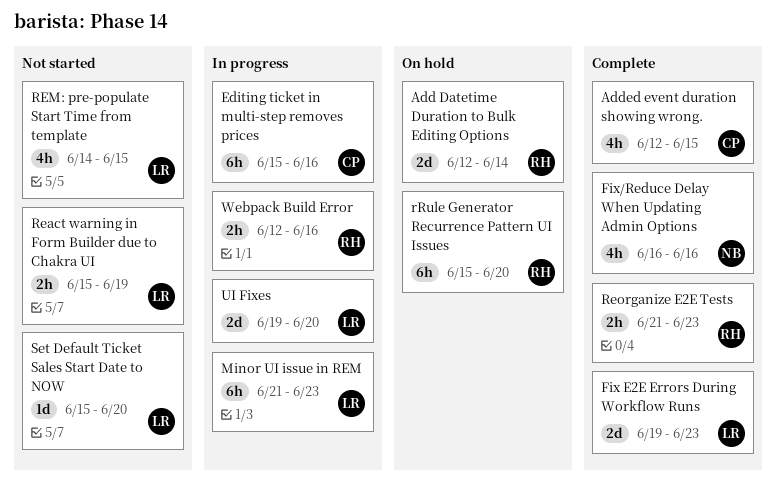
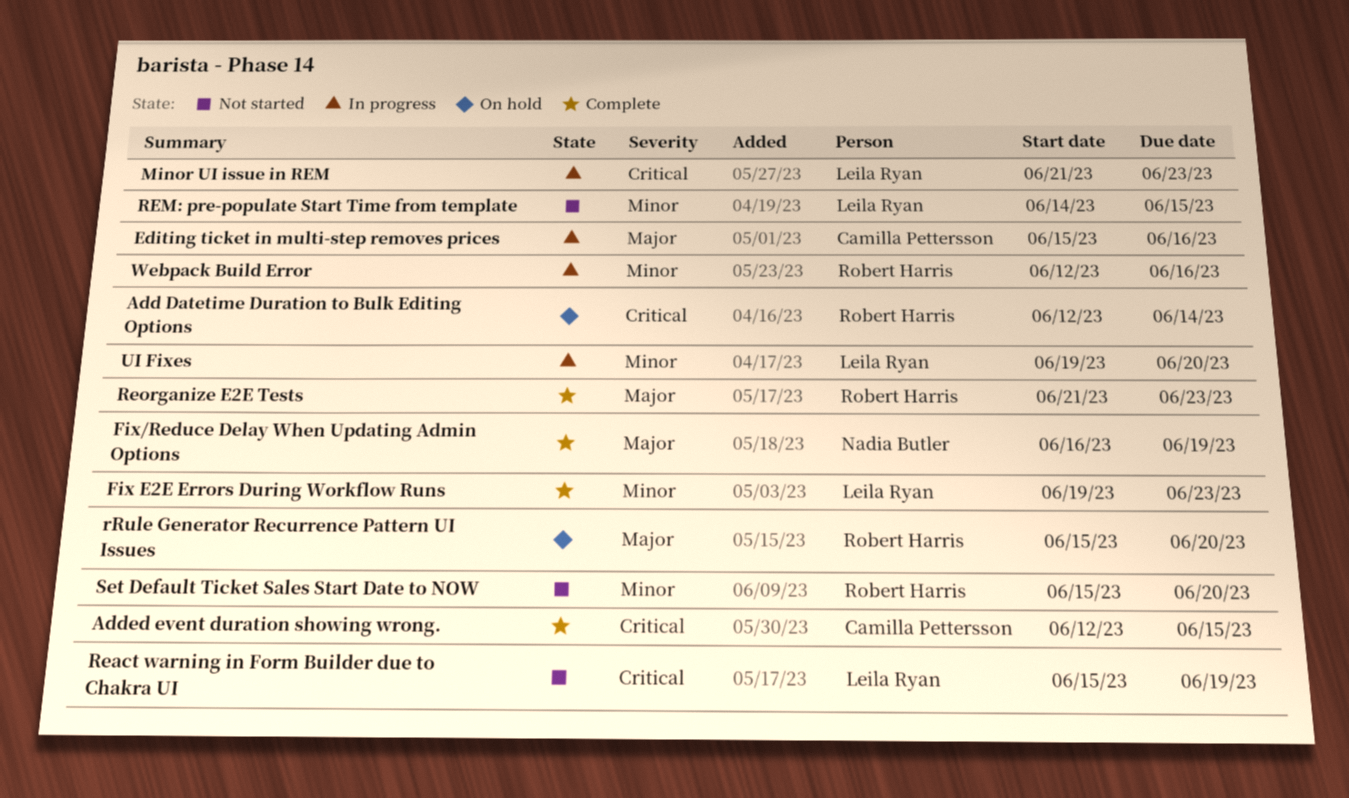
Fix/Reduce Delay When Updating Admin Options, due: Jun 16 -> Jun 19
Set Default Ticket Sales Start Date to NOW, owner: Leila Ryan -> Robert Harris

